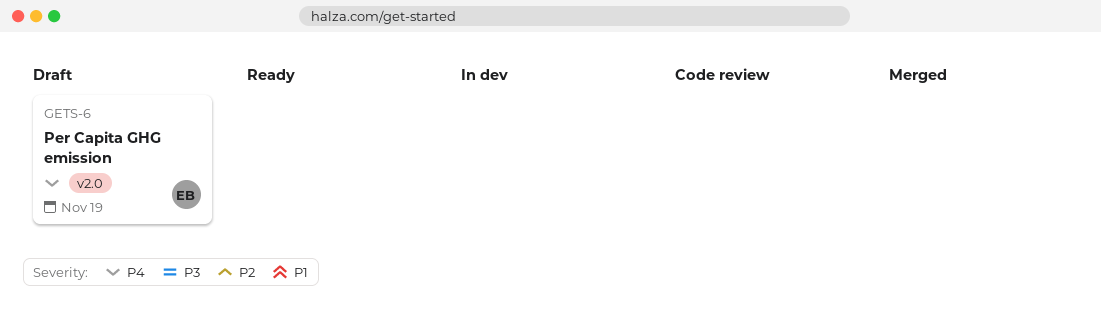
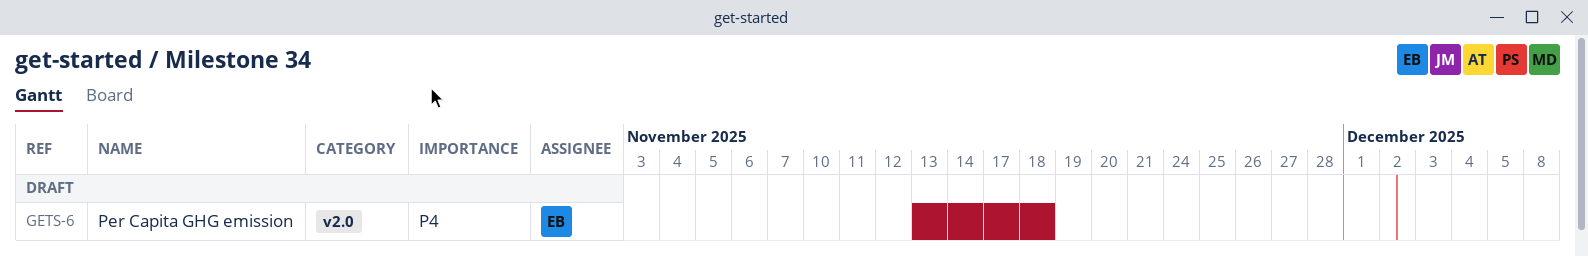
GETS-6, due: Nov 19 -> Nov 18

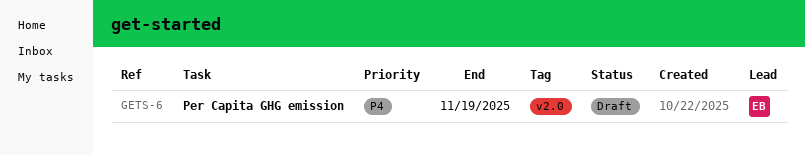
GETS-6, due: Nov 18 -> Nov 19

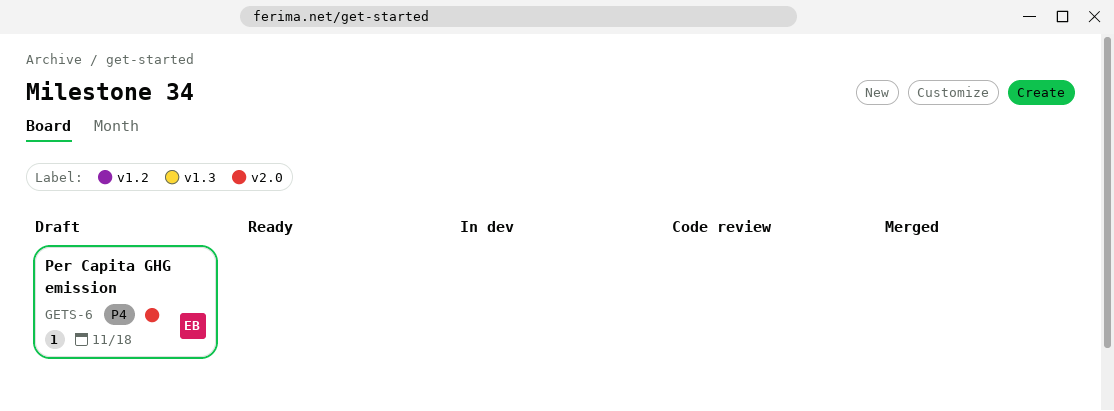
GETS-6, due: Nov 19 -> Nov 18

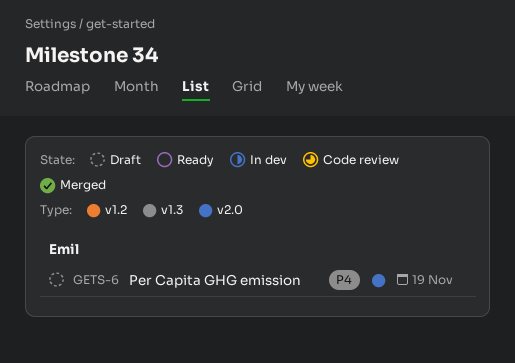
GETS-6, due: Nov 18 -> Nov 19

